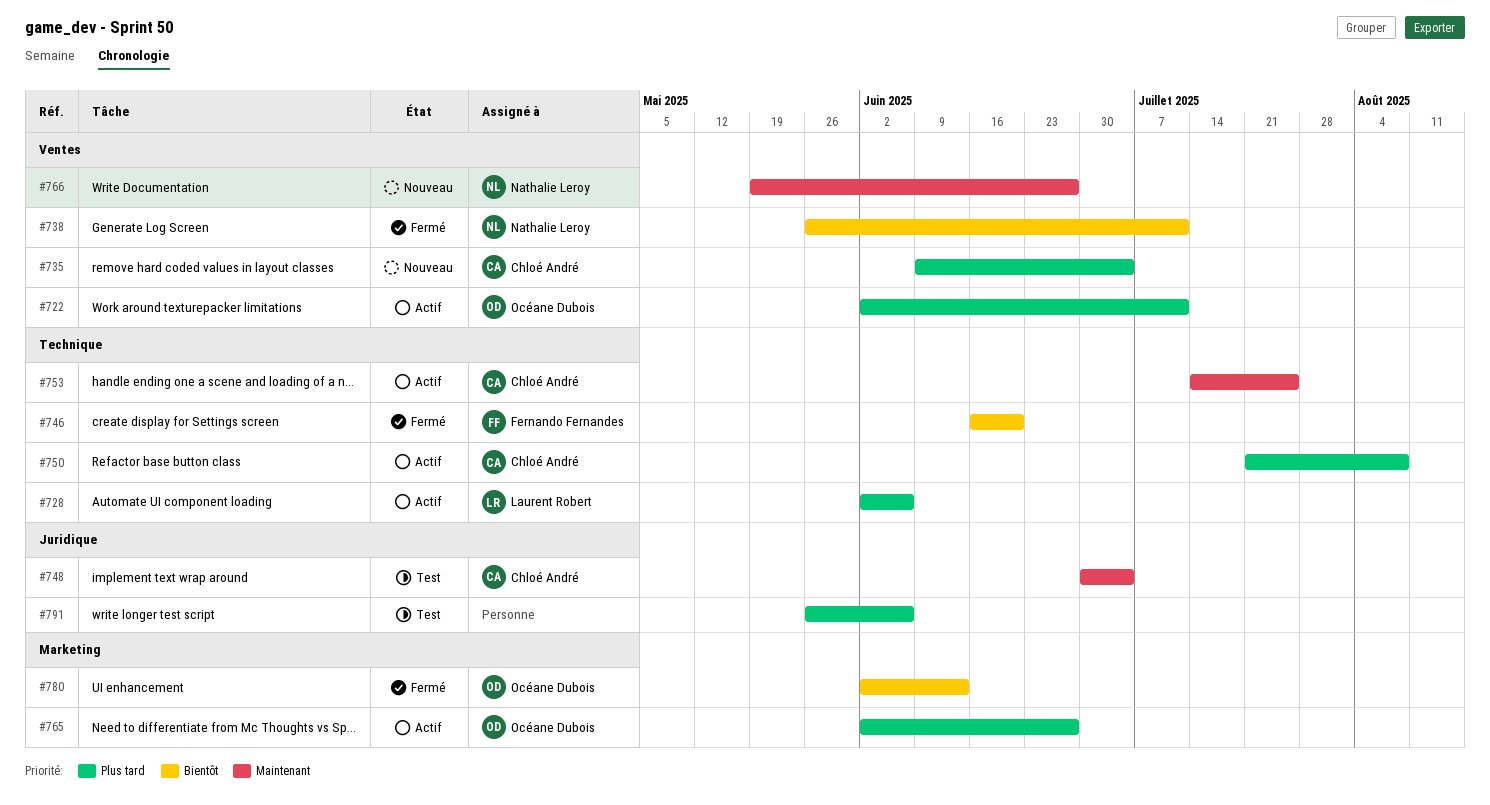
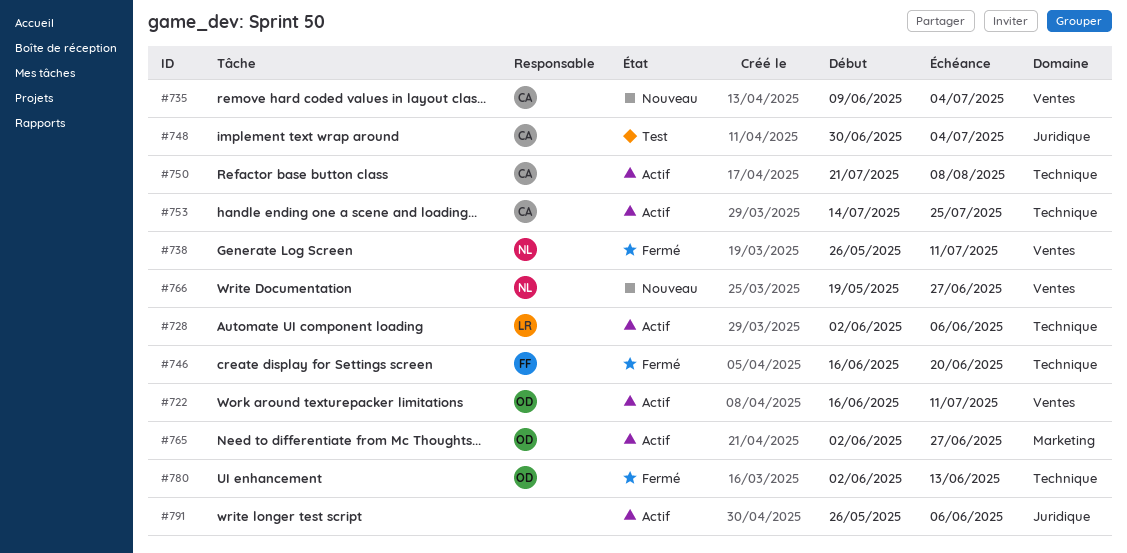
#722, start: Jun 2 -> Jun 16
#780, label: Marketing -> Technique
#791, status: Test -> Actif

